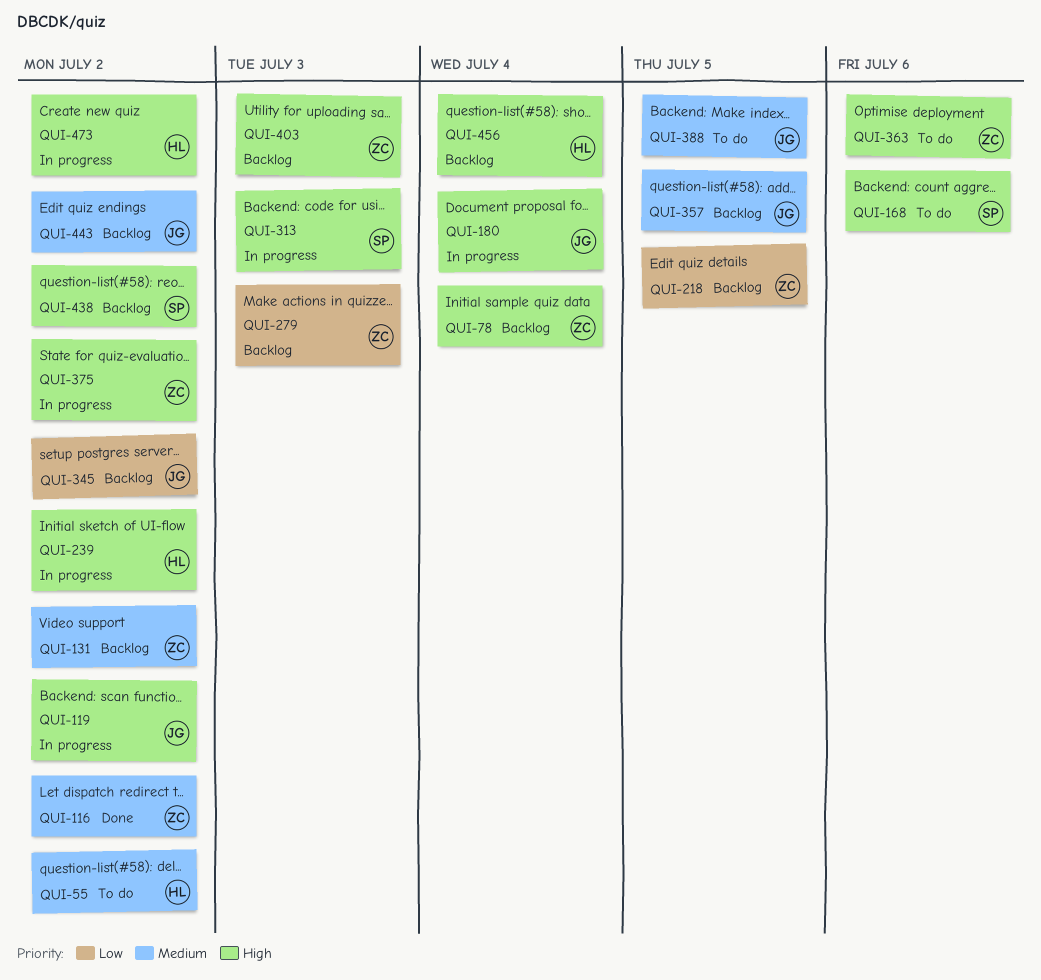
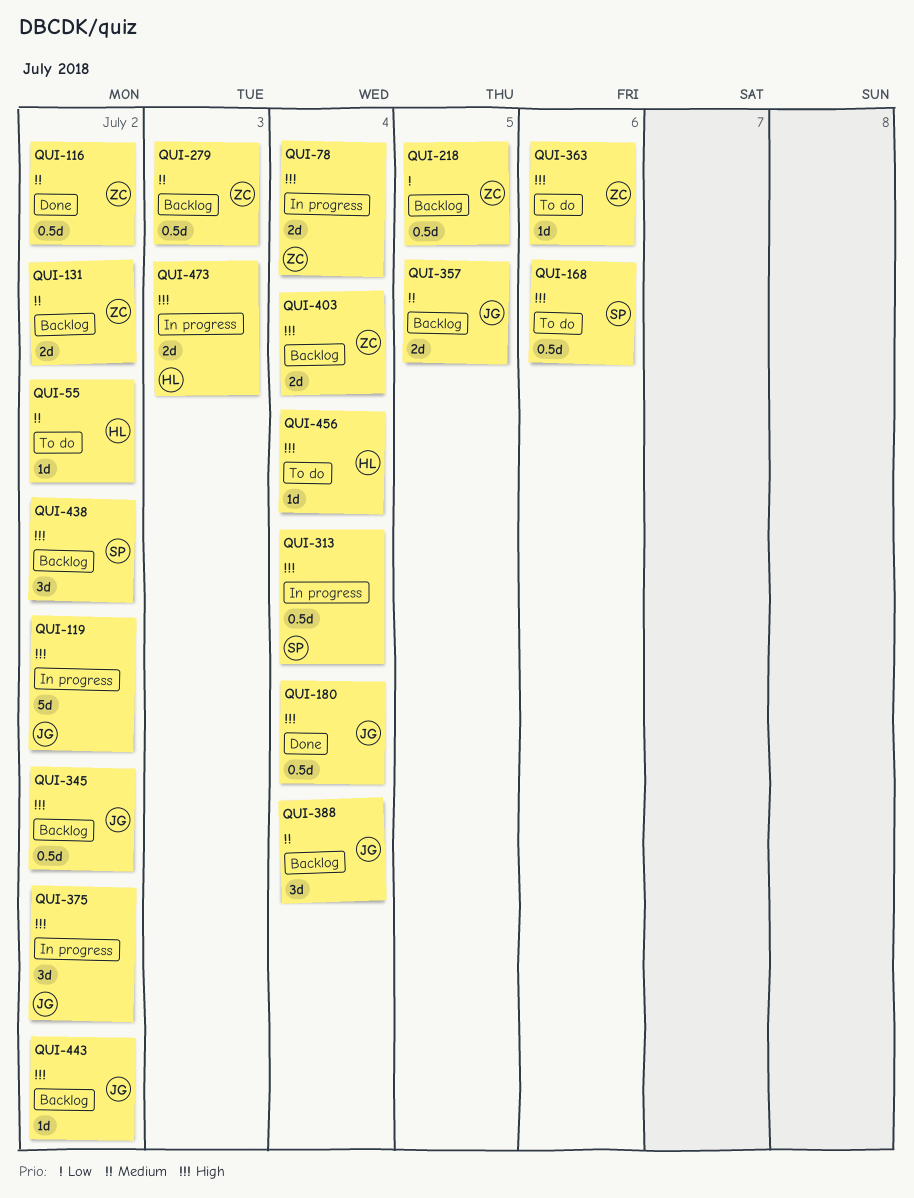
QUI-78, status: Backlog -> In progress
QUI-180, status: In progress -> Done
QUI-239: present -> none
QUI-279, priority: Low -> Medium
QUI-313, due: Jul 3 -> Jul 4
QUI-345, priority: Low -> High
QUI-375, owner: ZC -> JG
QUI-388, status: To do -> Backlog
QUI-388, due: Jul 5 -> Jul 4
QUI-403, due: Jul 3 -> Jul 4
QUI-443, priority: Medium -> High
QUI-456, status: Backlog -> To do
QUI-473, due: Jul 2 -> Jul 3

